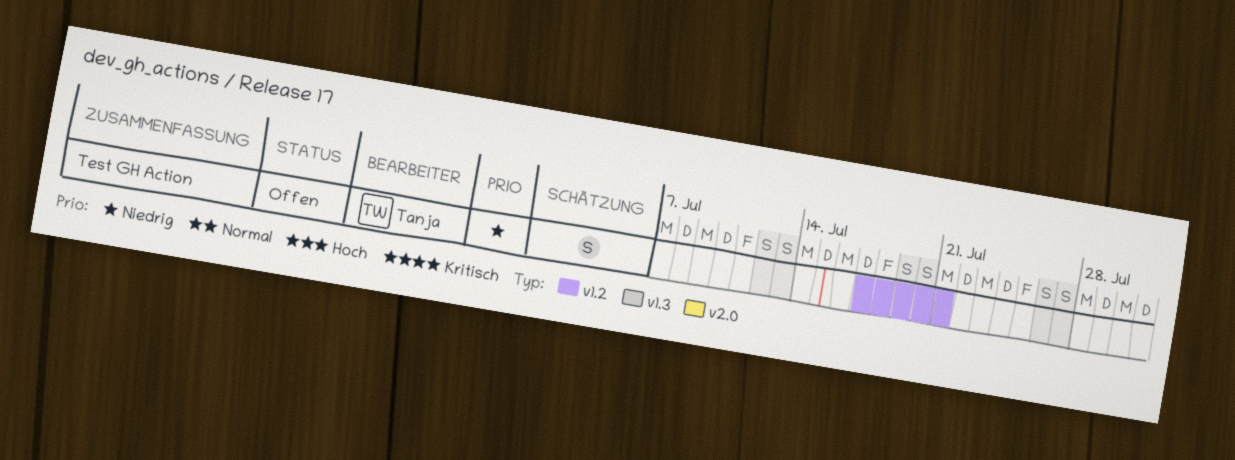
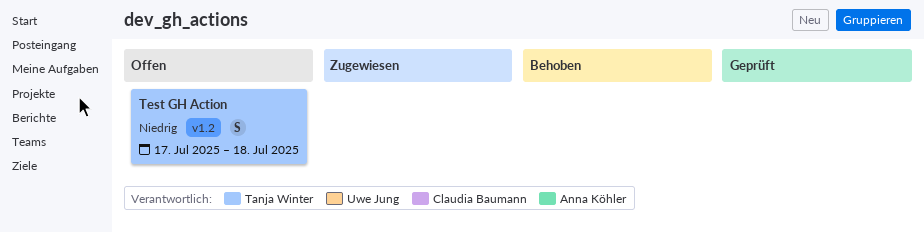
Test GH Action, due: Jul 21 -> Jul 18

